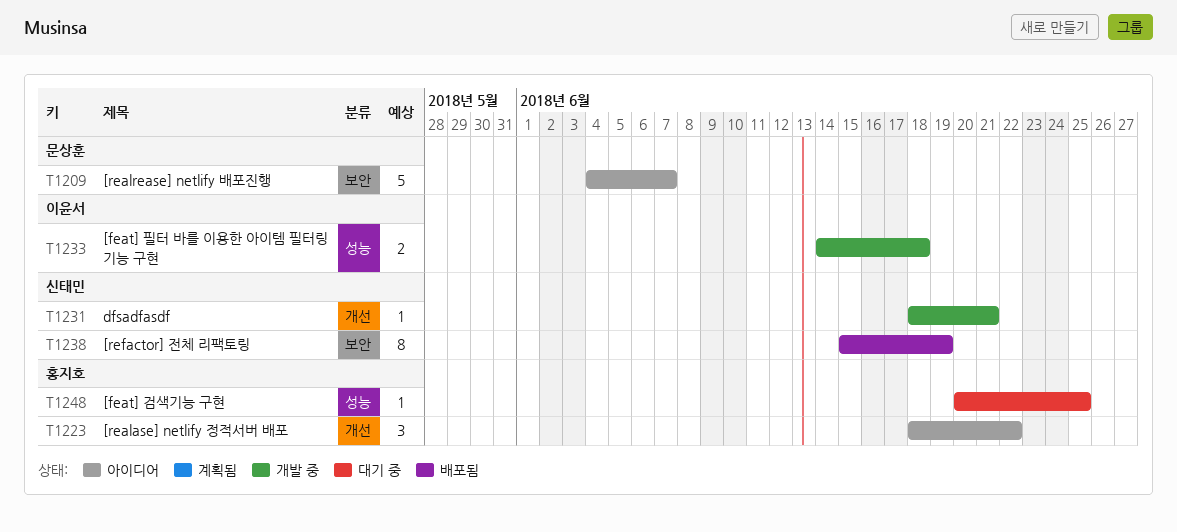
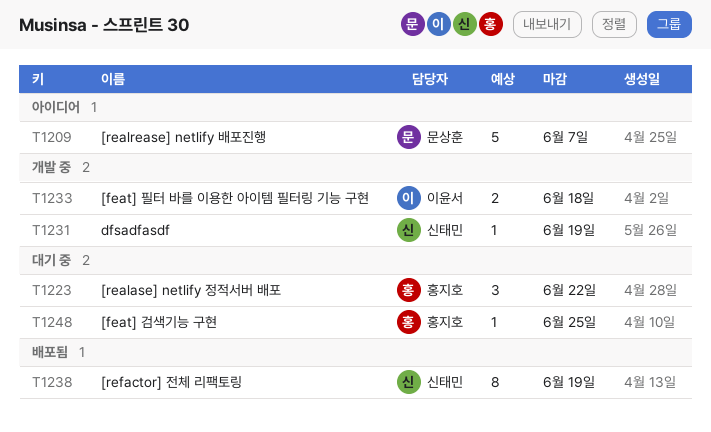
T1223, status: 아이디어 -> 대기 중
T1231, due: Jun 21 -> Jun 19

